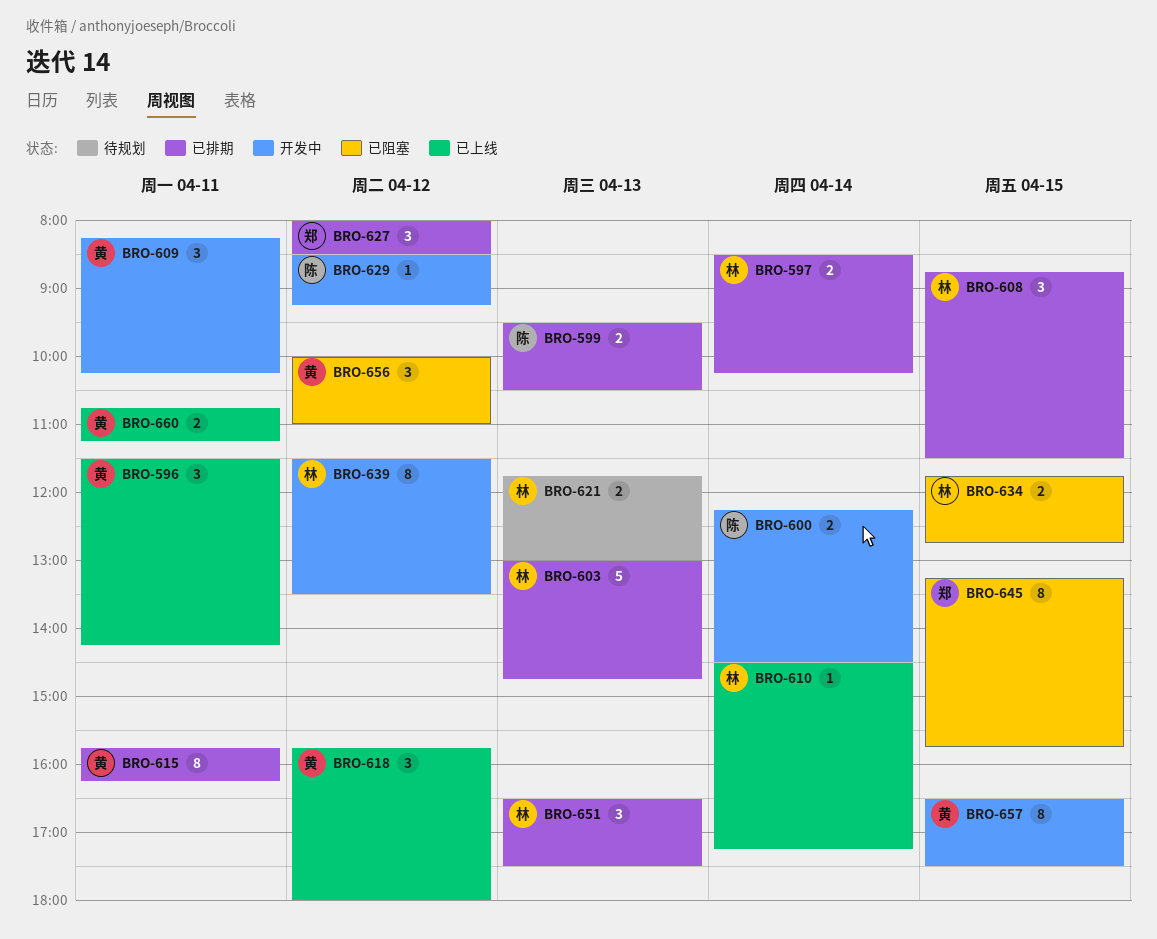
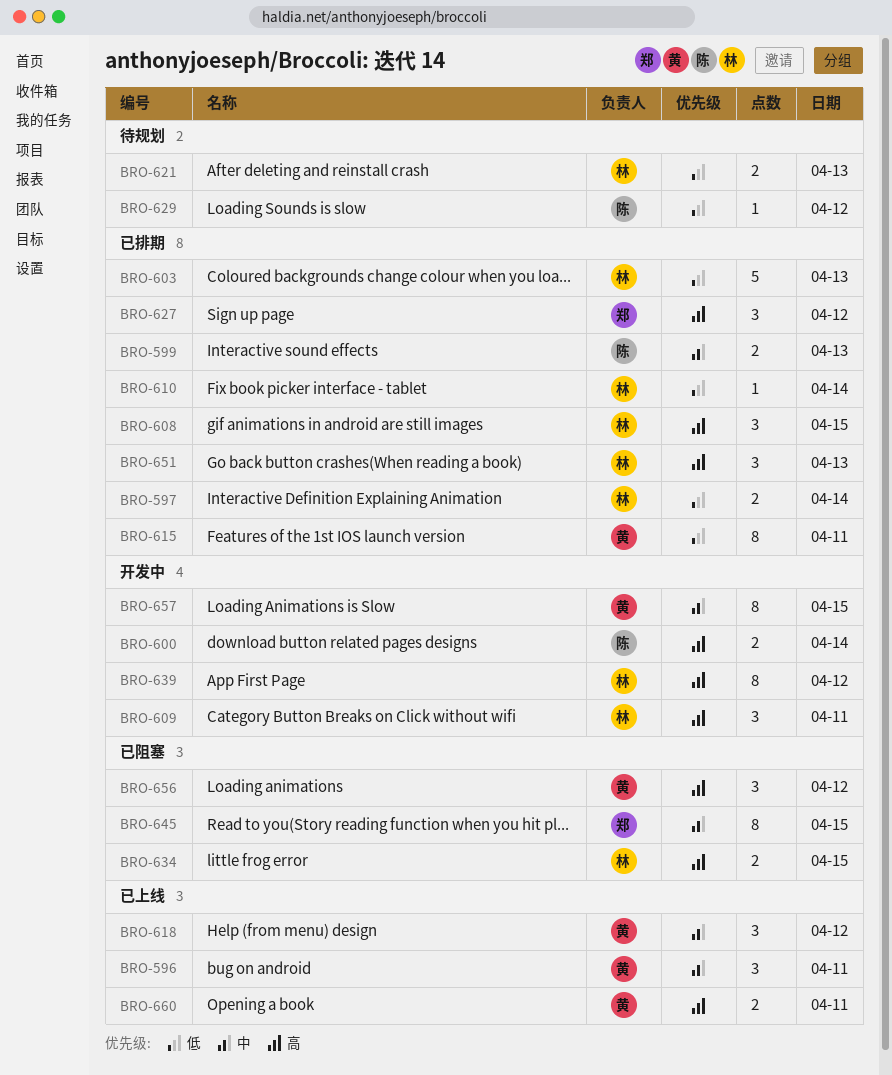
BRO-609, owner: 黄 -> 林
BRO-610, status: 已上线 -> 已排期
BRO-629, status: 开发中 -> 待规划

